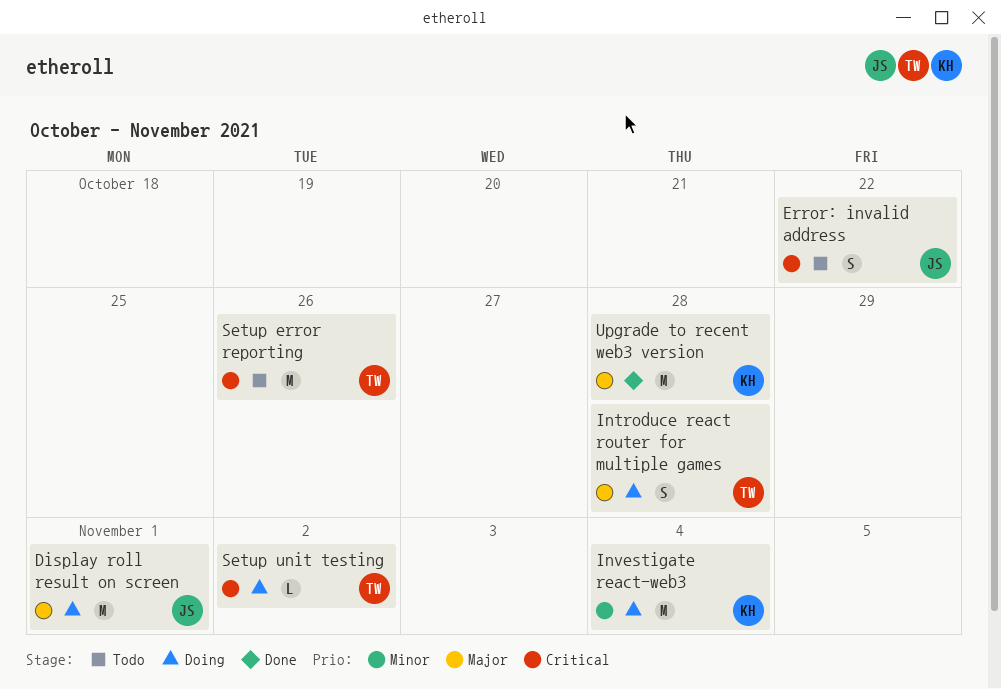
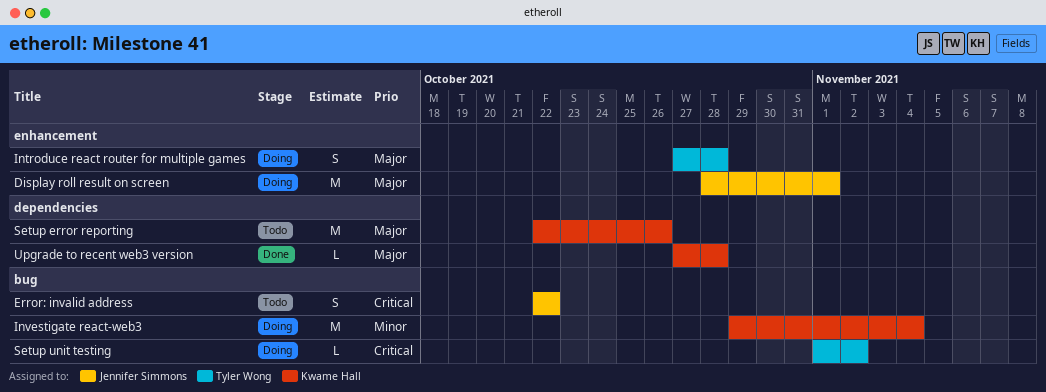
Setup error reporting, owner: Tyler Wong -> Kwame Hall
Setup error reporting, priority: Critical -> Major
Upgrade to recent web3 version, estimate: M -> L

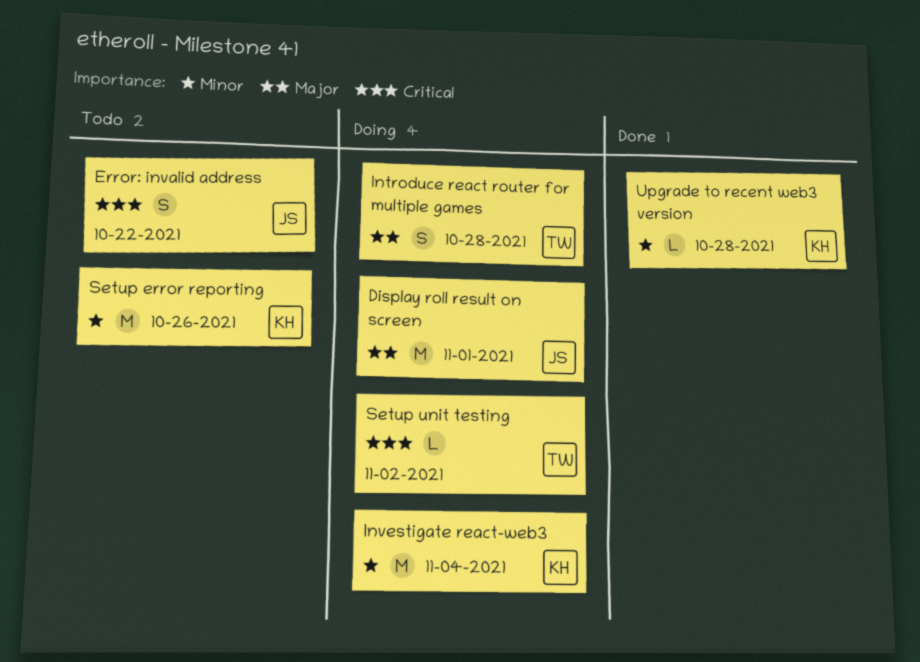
Setup error reporting, priority: Major -> Minor
Upgrade to recent web3 version, priority: Major -> Minor

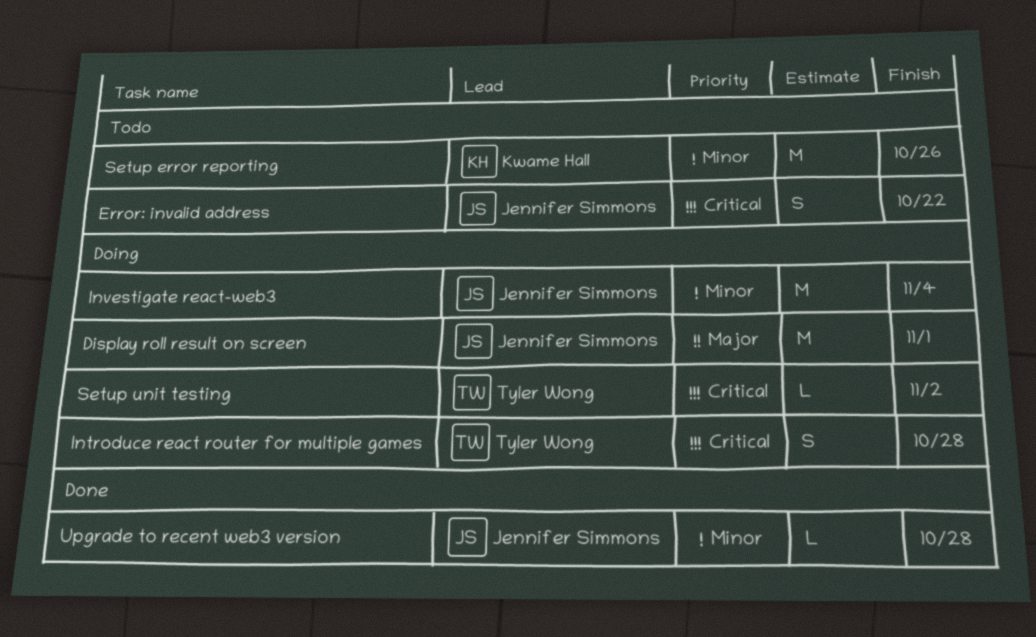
Introduce react router for multiple games, priority: Major -> Critical
Investigate react-web3, owner: Kwame Hall -> Jennifer Simmons
Upgrade to recent web3 version, owner: Kwame Hall -> Jennifer Simmons

